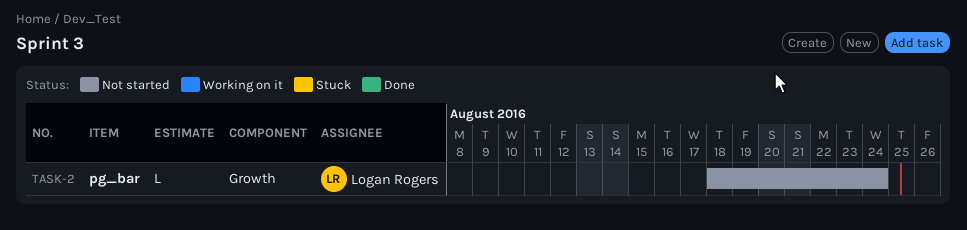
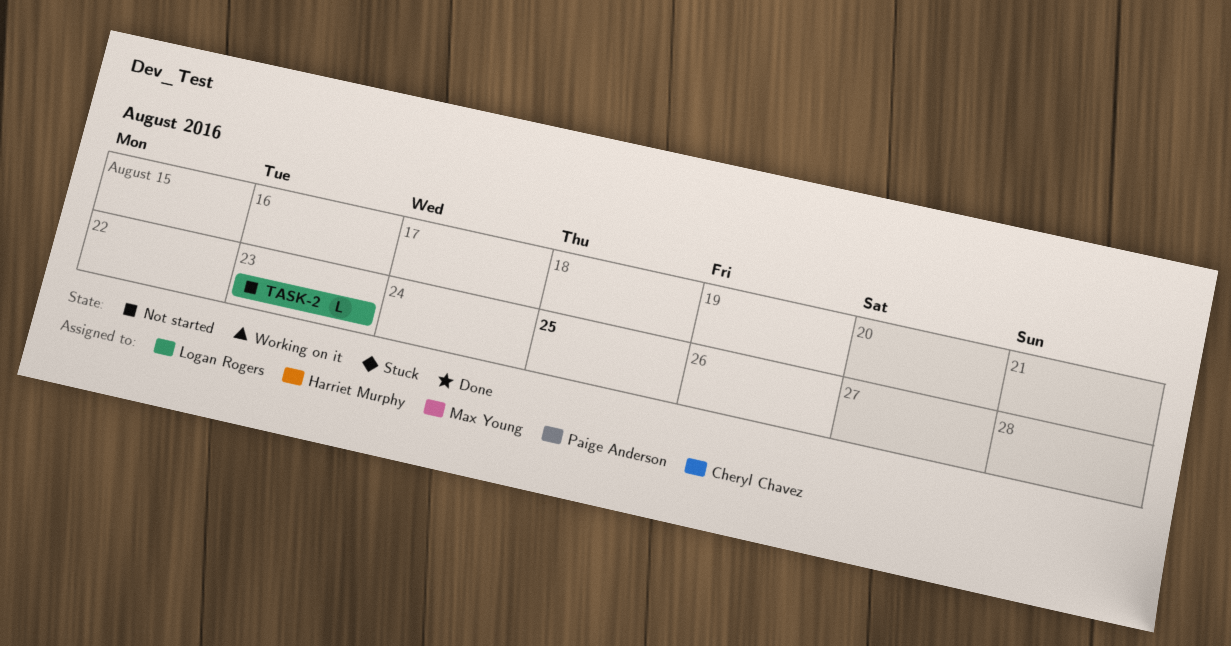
TASK-2, start: Aug 18 -> Aug 23
TASK-2, due: Aug 24 -> Aug 23

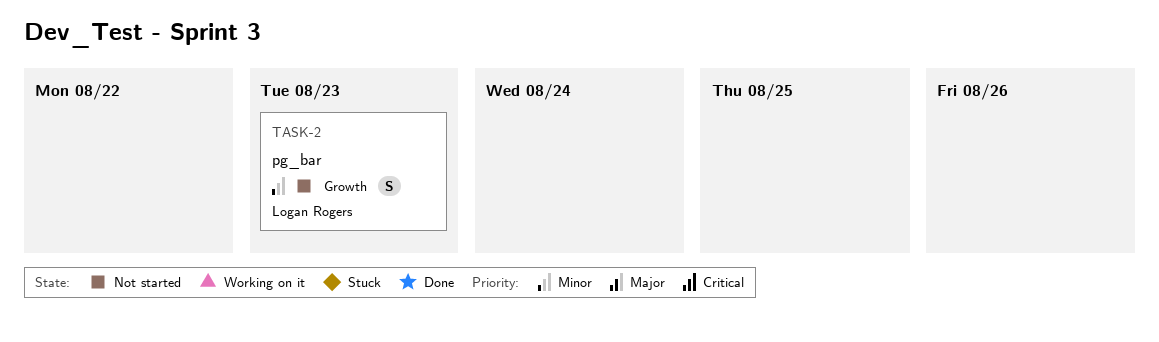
TASK-2, estimate: L -> S

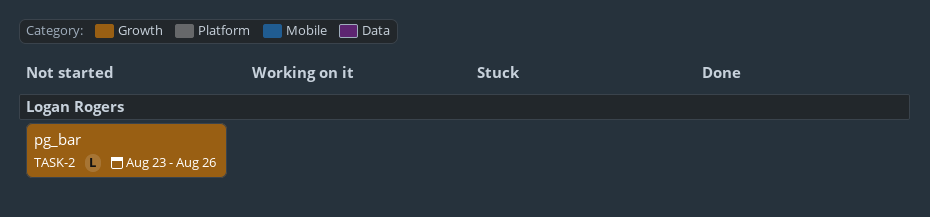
TASK-2, estimate: S -> L
TASK-2, due: Aug 23 -> Aug 26

